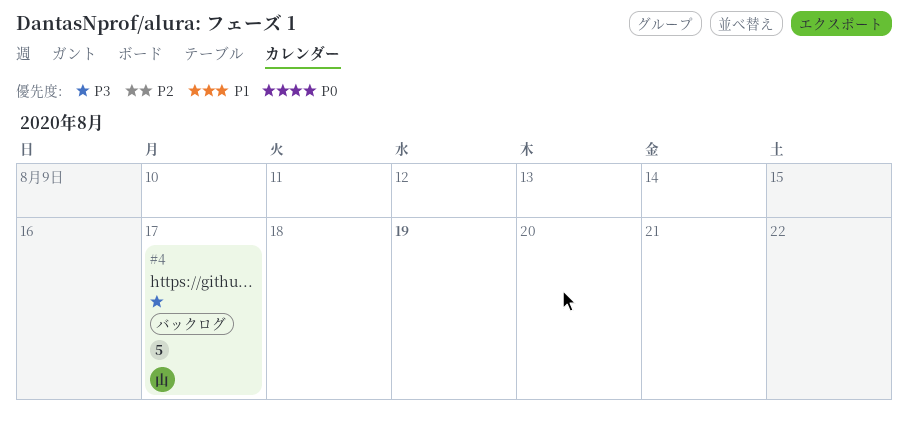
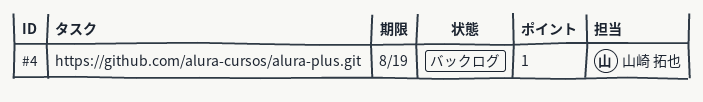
#4, estimate: 5 -> 1
#4, due: Aug 17 -> Aug 19

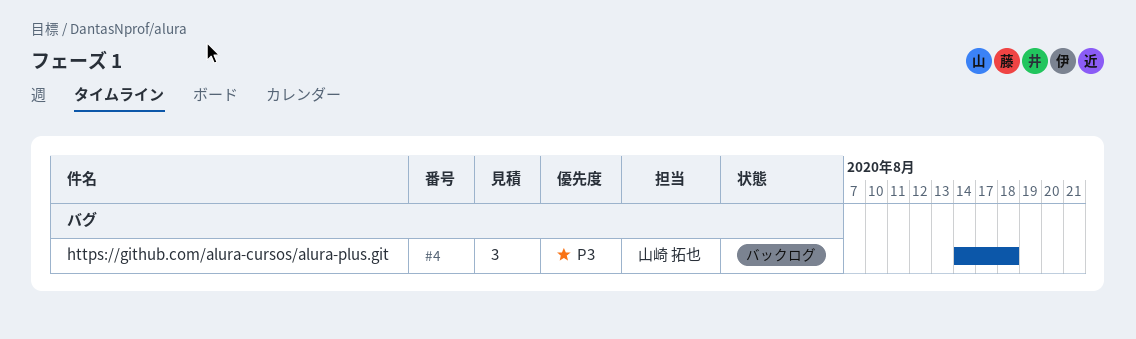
#4, estimate: 1 -> 3
#4, due: Aug 19 -> Aug 18

